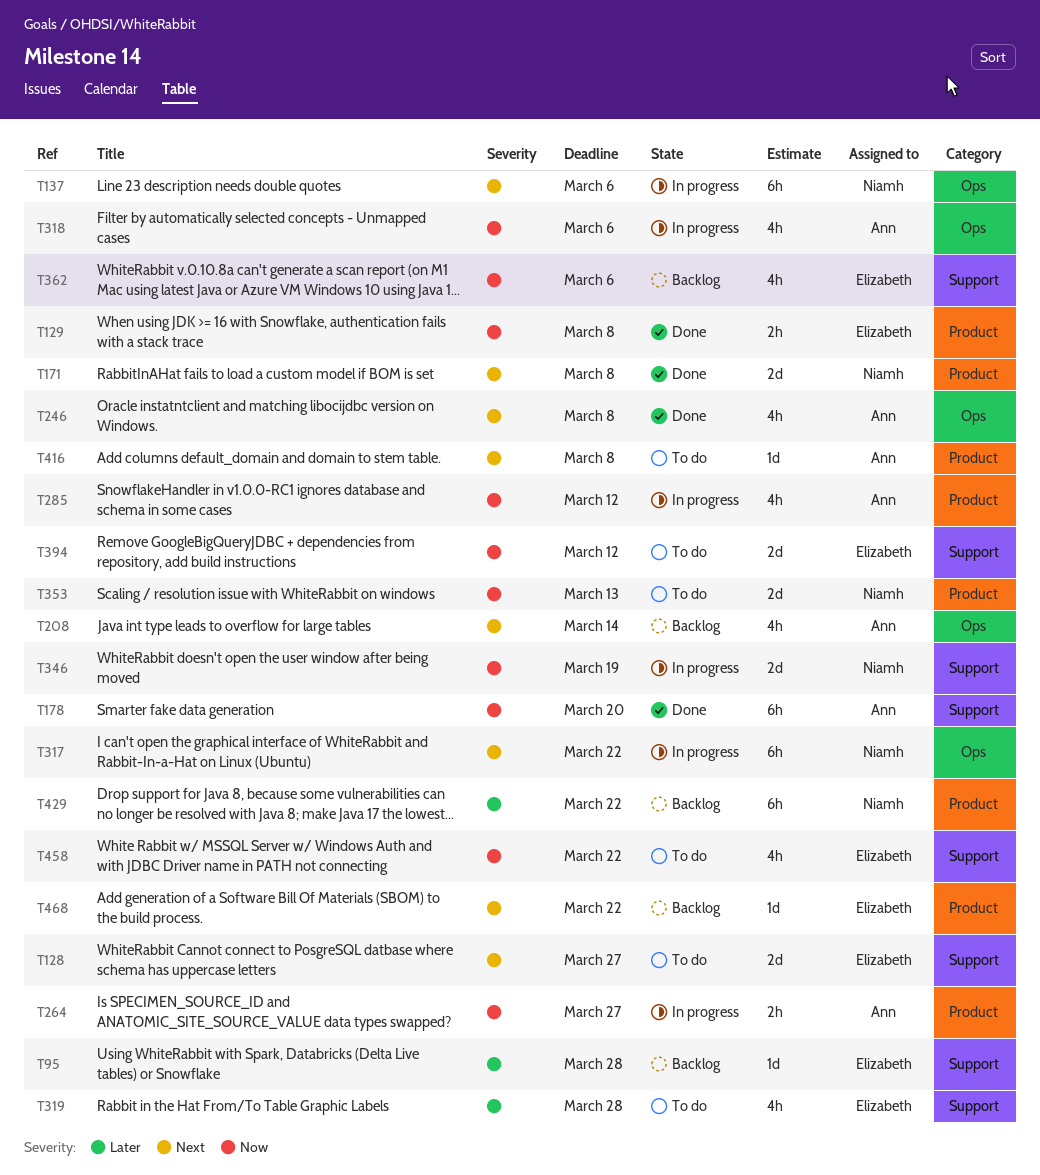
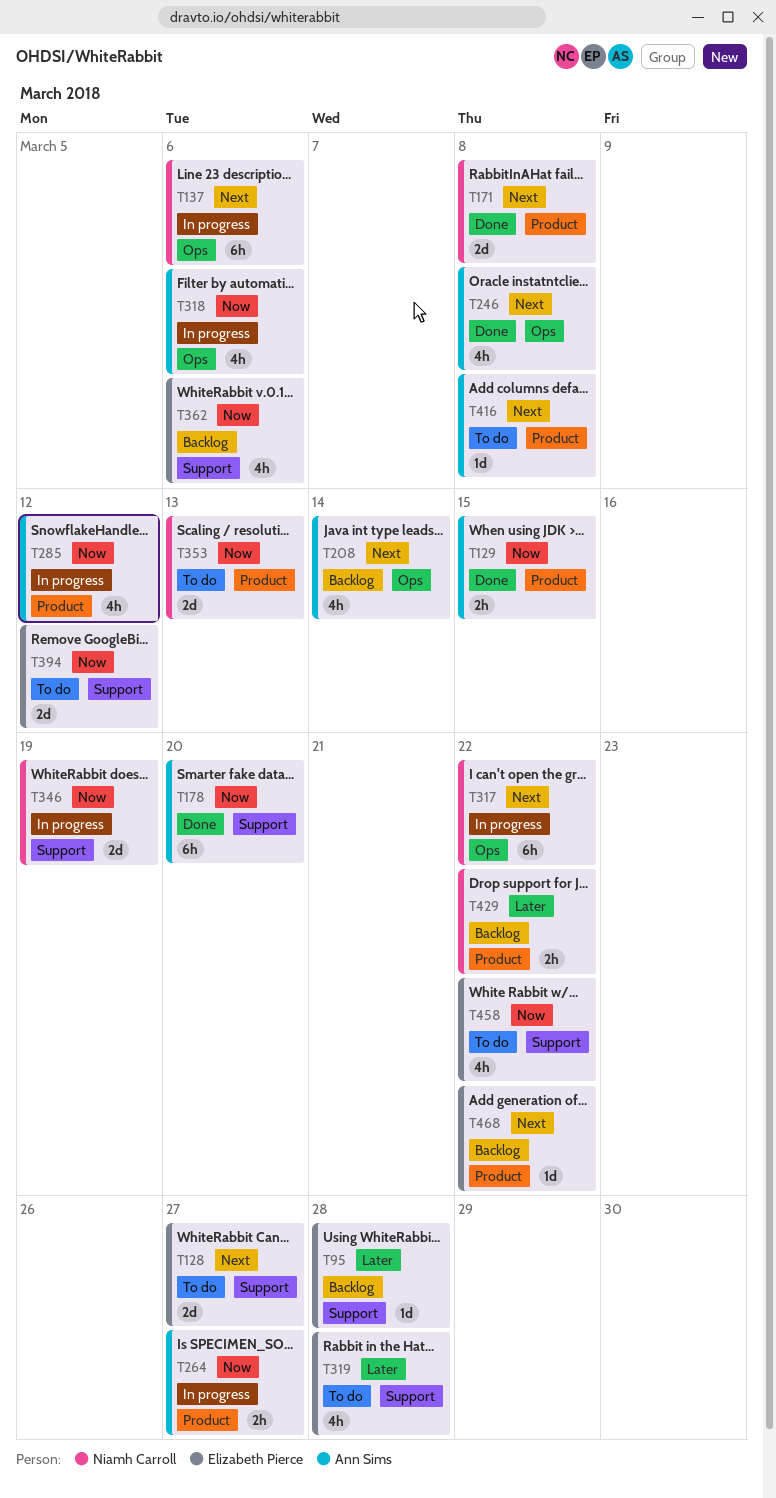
T129, owner: Elizabeth Pierce -> Ann Sims
T129, due: Mar 8 -> Mar 15
T429, estimate: 6h -> 2h

